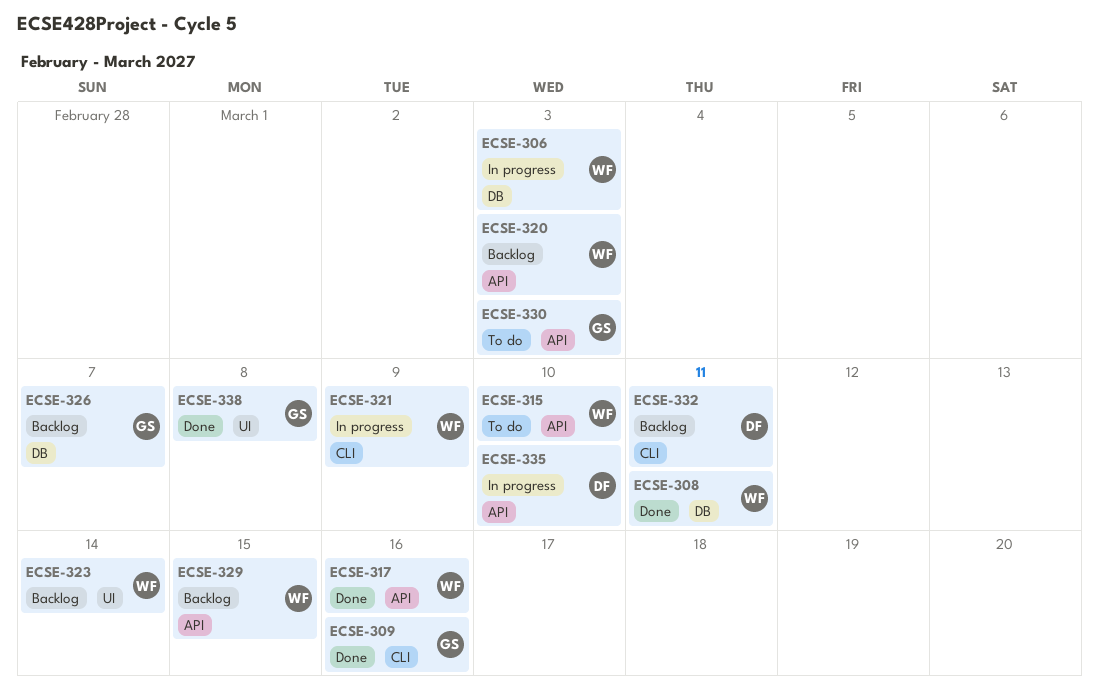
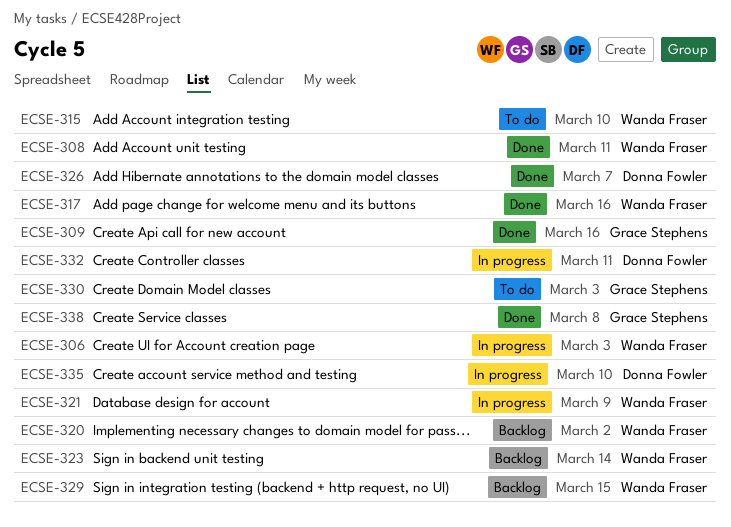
ECSE-320, due: Mar 3 -> Mar 2
ECSE-326, status: Backlog -> Done
ECSE-326, owner: Grace Stephens -> Donna Fowler
ECSE-332, status: Backlog -> In progress

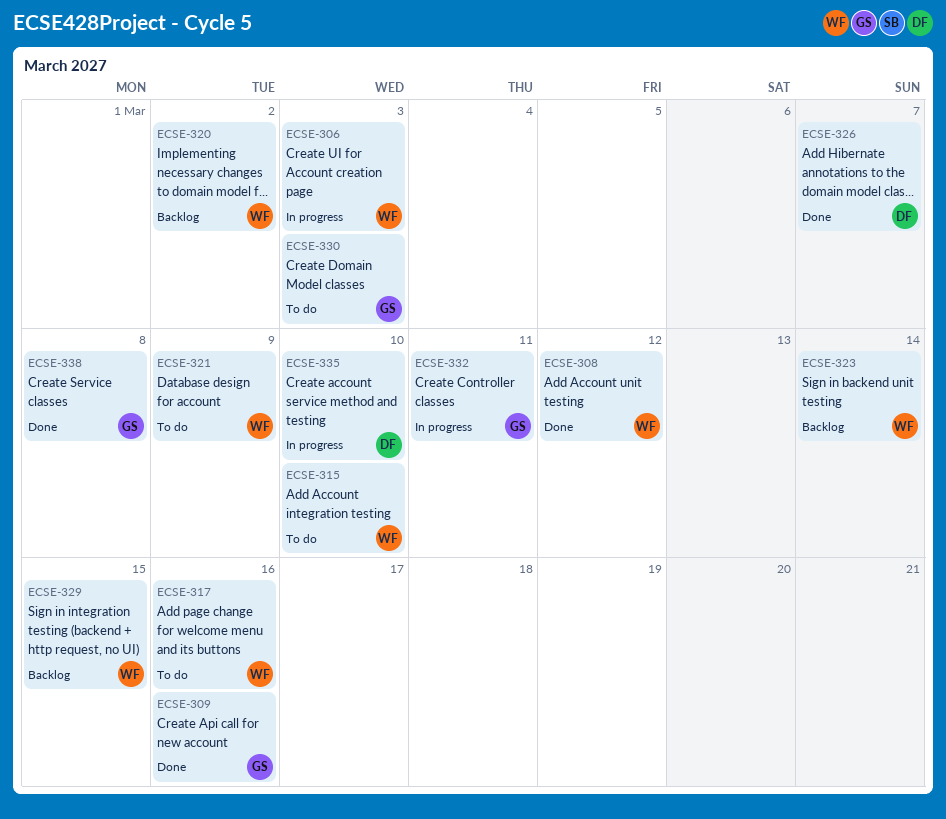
ECSE-308, due: Mar 11 -> Mar 12
ECSE-317, status: Done -> To do
ECSE-321, status: In progress -> To do
ECSE-332, owner: Donna Fowler -> Grace Stephens

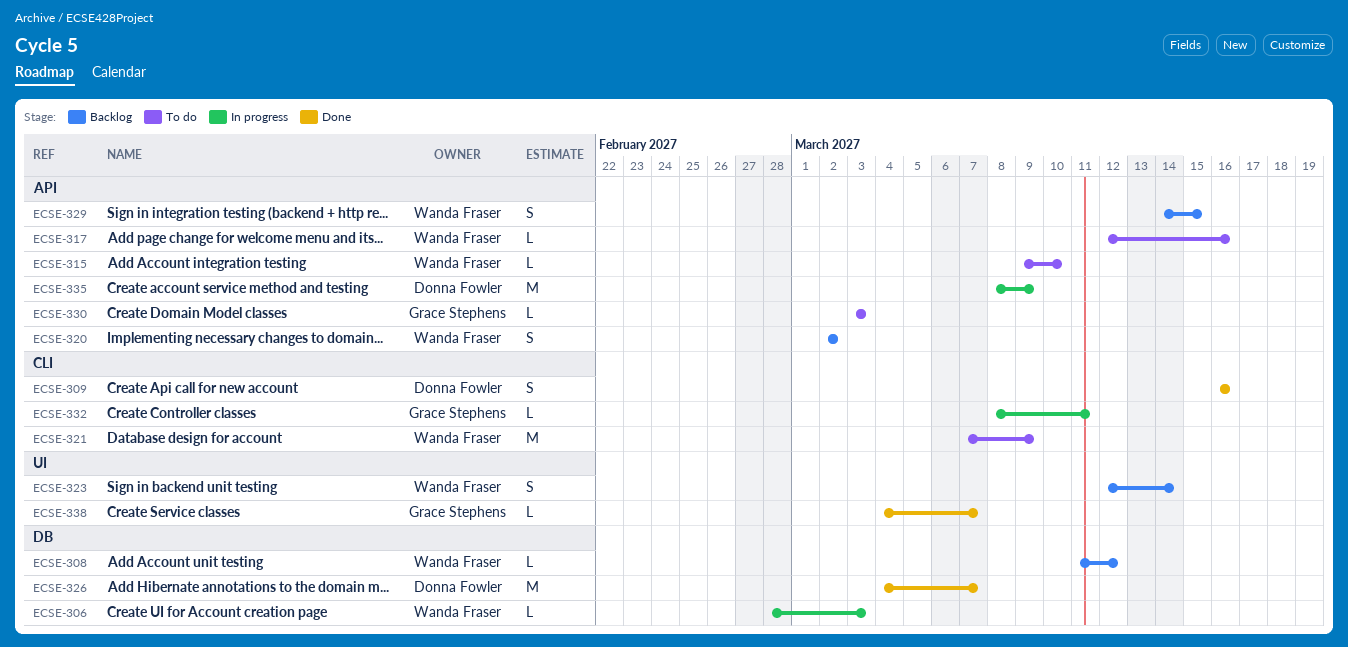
ECSE-308, status: Done -> Backlog
ECSE-309, owner: Grace Stephens -> Donna Fowler
ECSE-335, due: Mar 10 -> Mar 9
ECSE-338, due: Mar 8 -> Mar 7

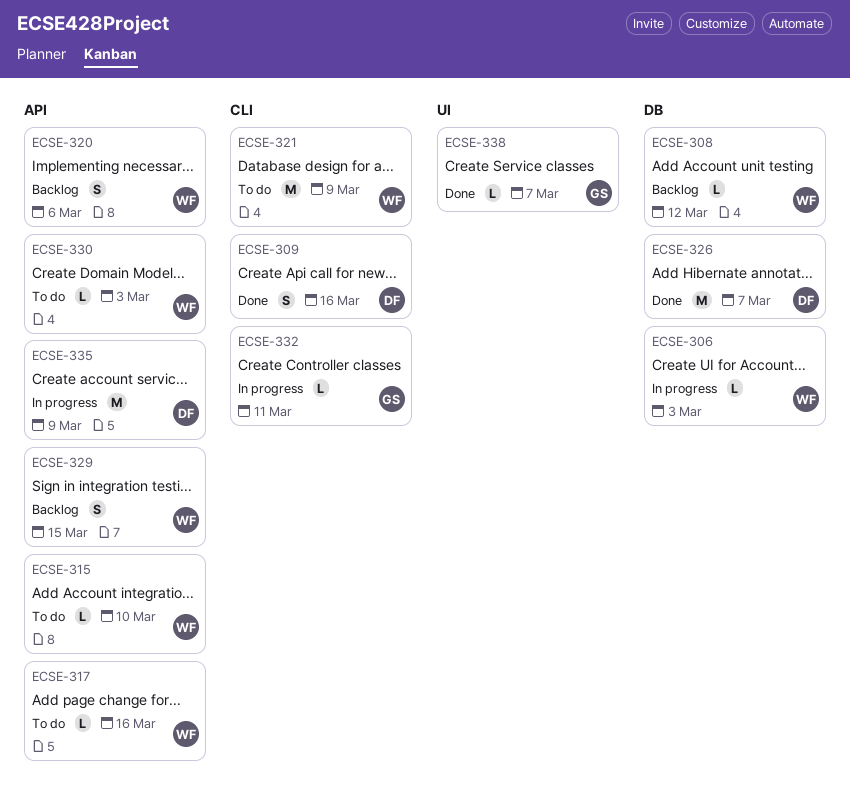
ECSE-320, due: Mar 2 -> Mar 6
ECSE-323: present -> none
ECSE-330, owner: Grace Stephens -> Wanda Fraser

